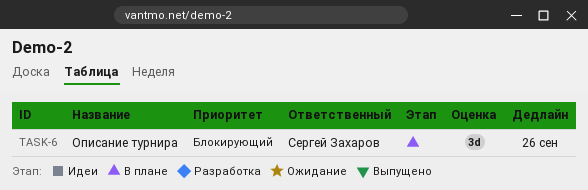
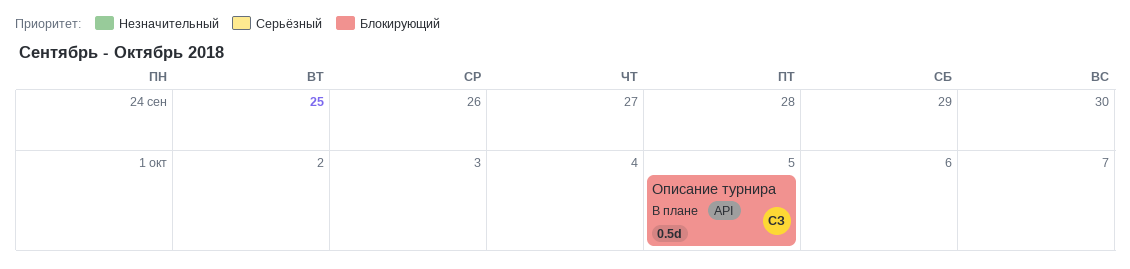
Описание турнира, estimate: 3d -> 0.5d
Описание турнира, due: Sep 26 -> Oct 5

